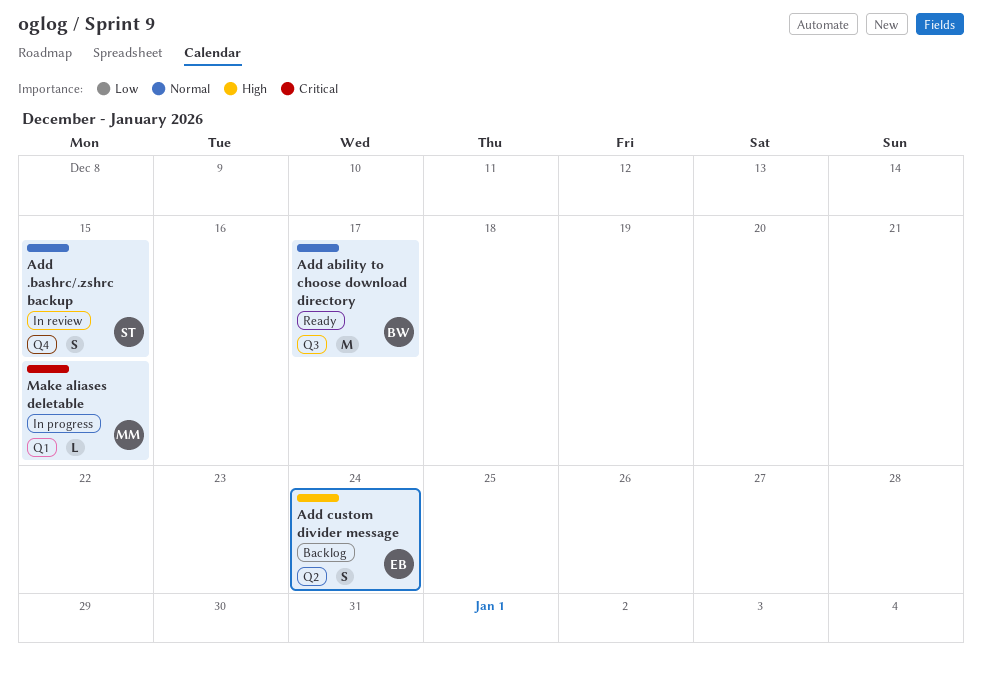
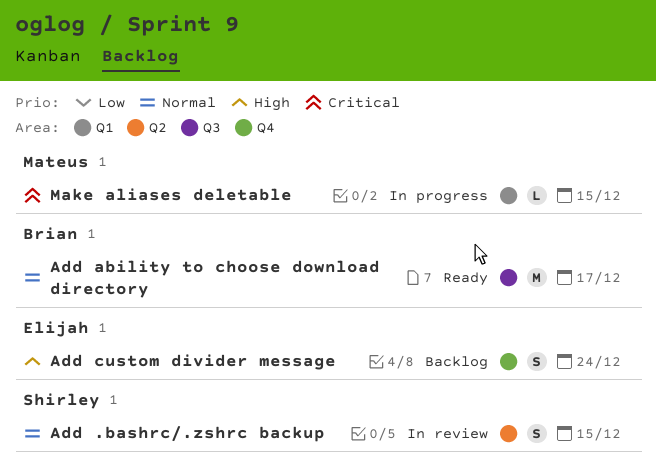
Add .bashrc/.zshrc backup, label: Q4 -> Q2
Add custom divider message, label: Q2 -> Q4

